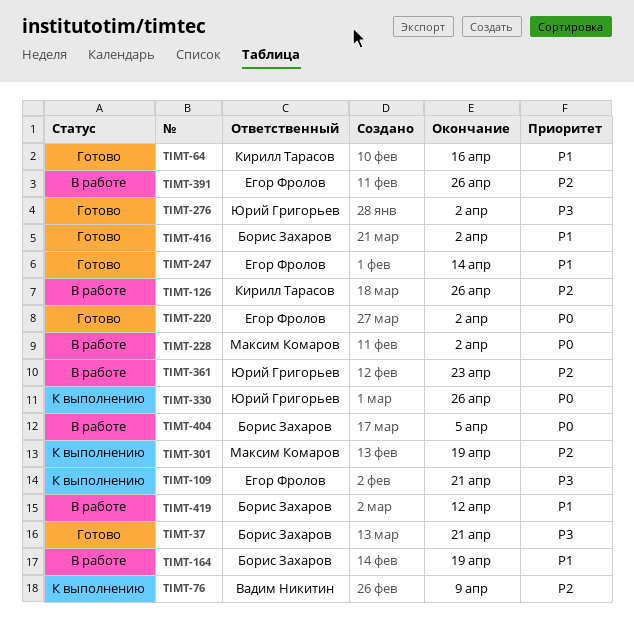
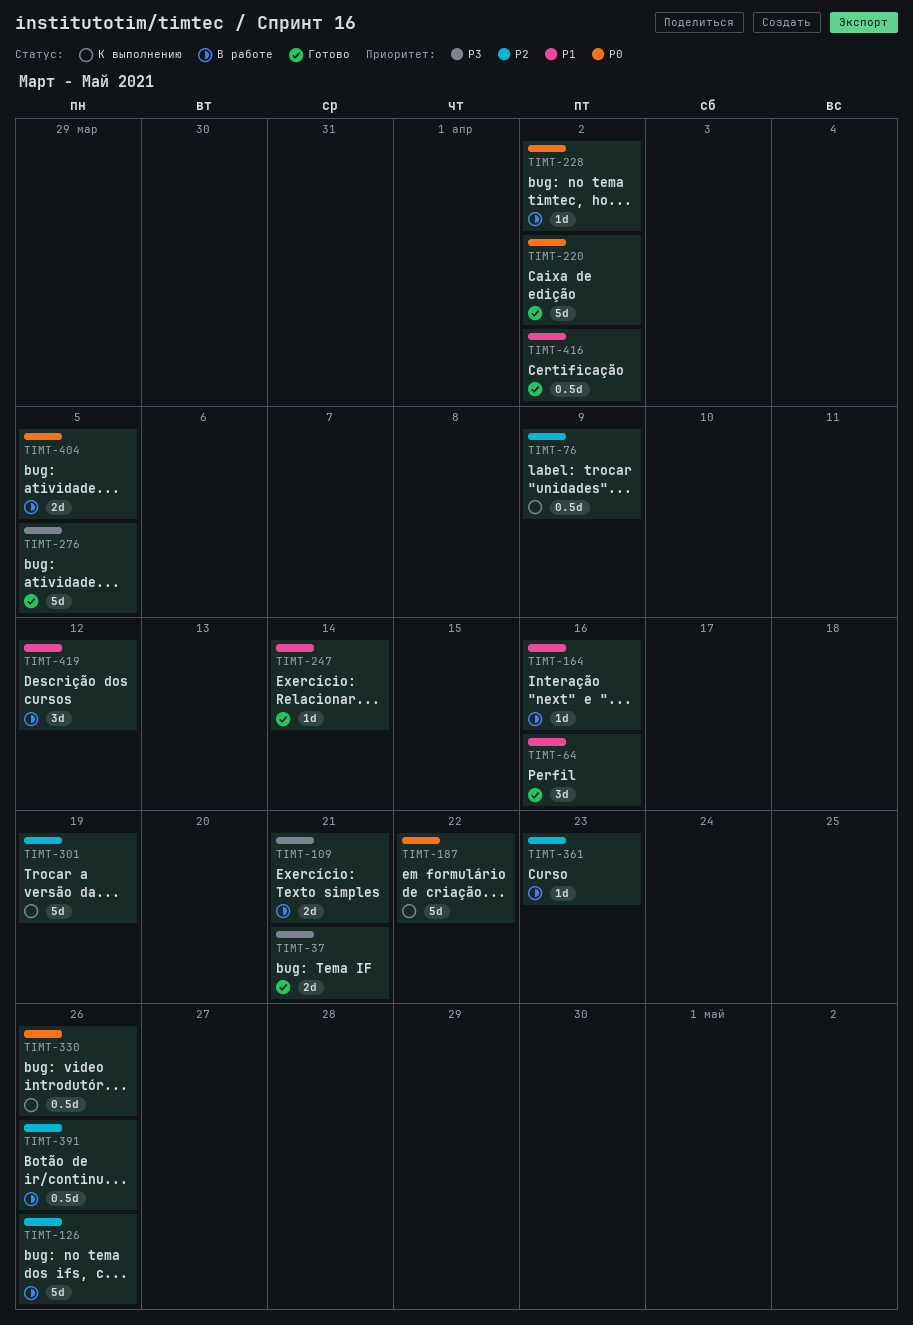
TIMT-109, status: К выполнению -> В работе
TIMT-164, due: Apr 19 -> Apr 16
TIMT-187: none -> present
TIMT-276, due: Apr 2 -> Apr 5

